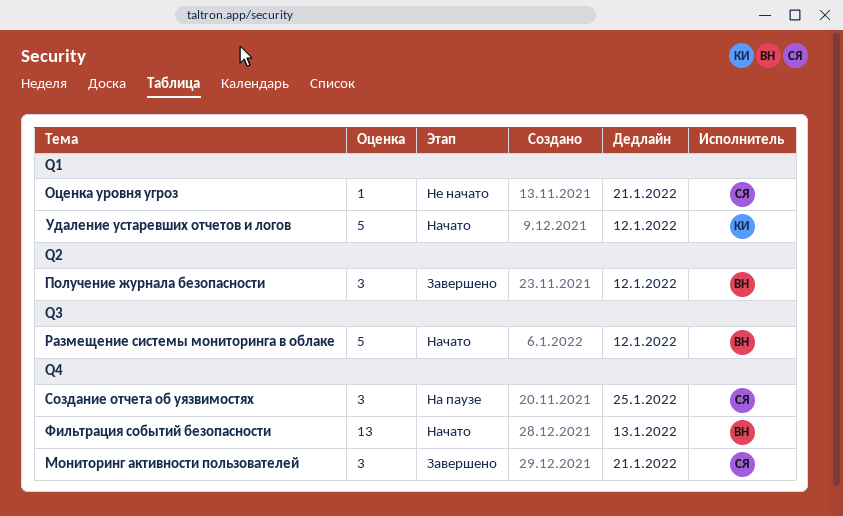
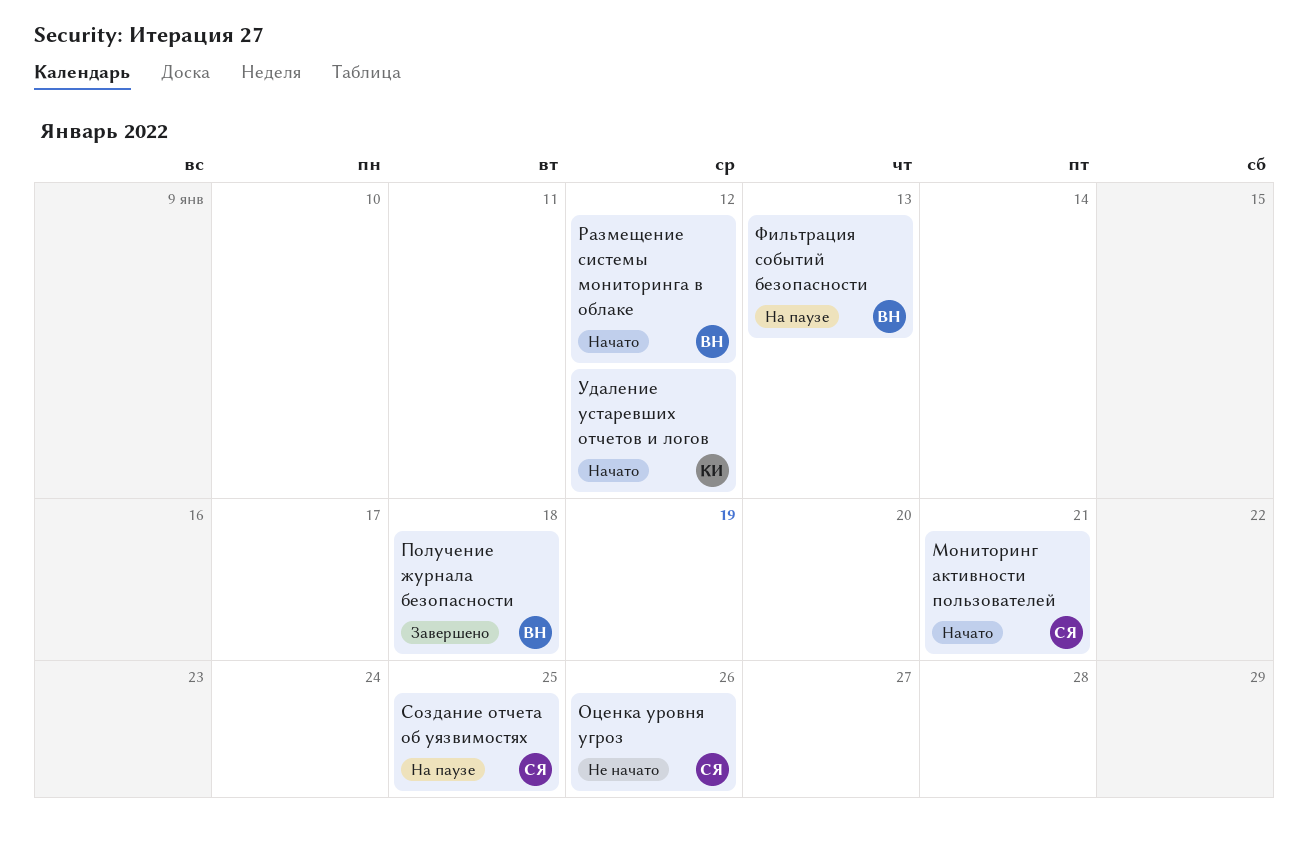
Мониторинг активности пользователей, status: Завершено -> Начато
Оценка уровня угроз, due: Jan 21 -> Jan 26
Получение журнала безопасности, due: Jan 12 -> Jan 18
Фильтрация событий безопасности, status: Начато -> На паузе

